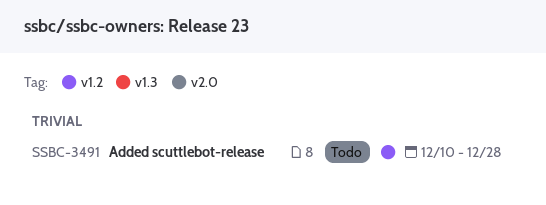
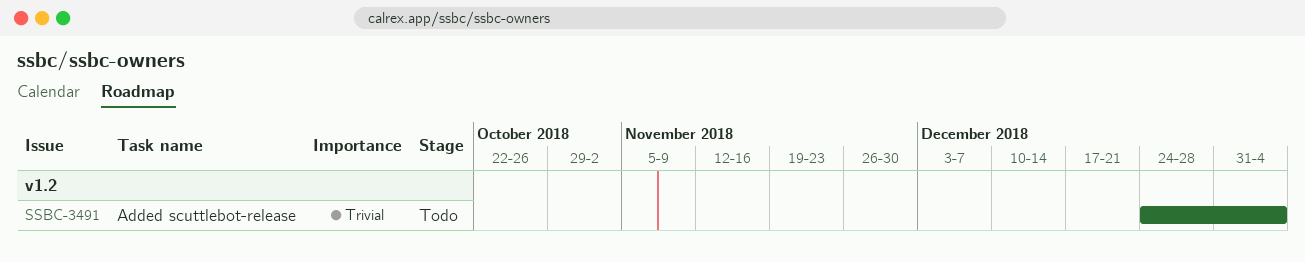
SSBC-3491, start: Dec 10 -> Dec 24
SSBC-3491, due: Dec 28 -> Jan 4

